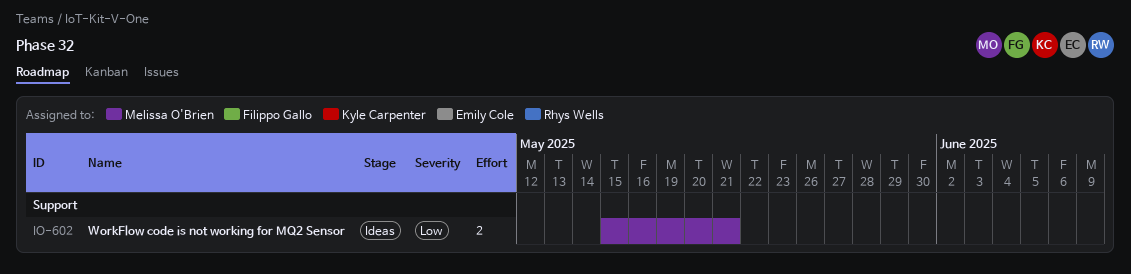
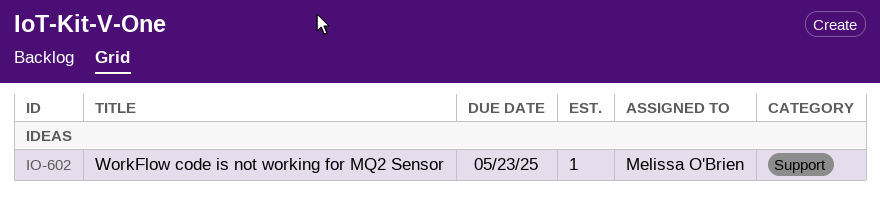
IO-602, estimate: 2 -> 1
IO-602, due: May 21 -> May 23

